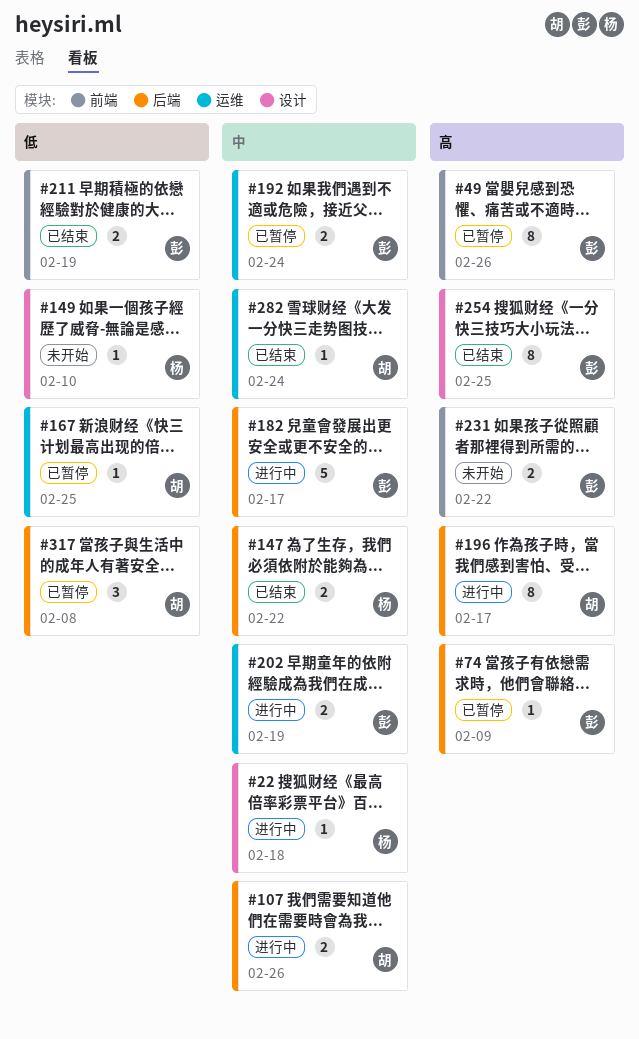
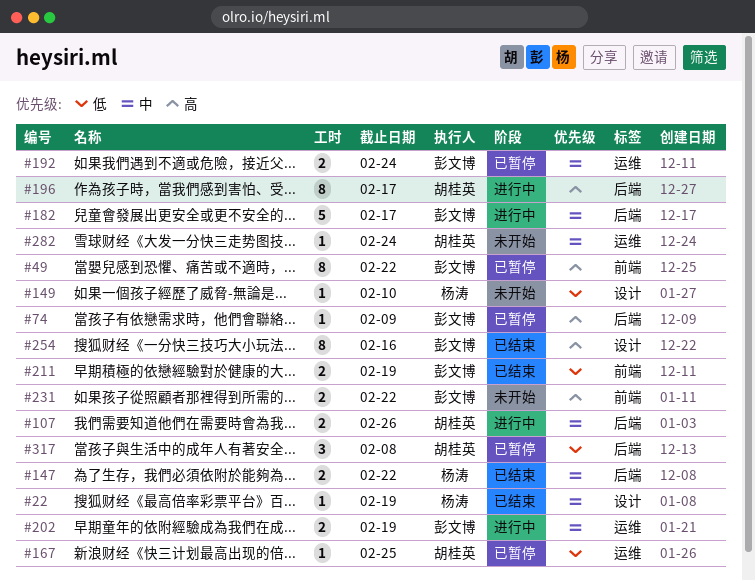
#22, status: 进行中 -> 已结束
#22, due: Feb 18 -> Feb 19
#49, due: Feb 26 -> Feb 22
#254, due: Feb 25 -> Feb 16
#282, status: 已结束 -> 未开始

